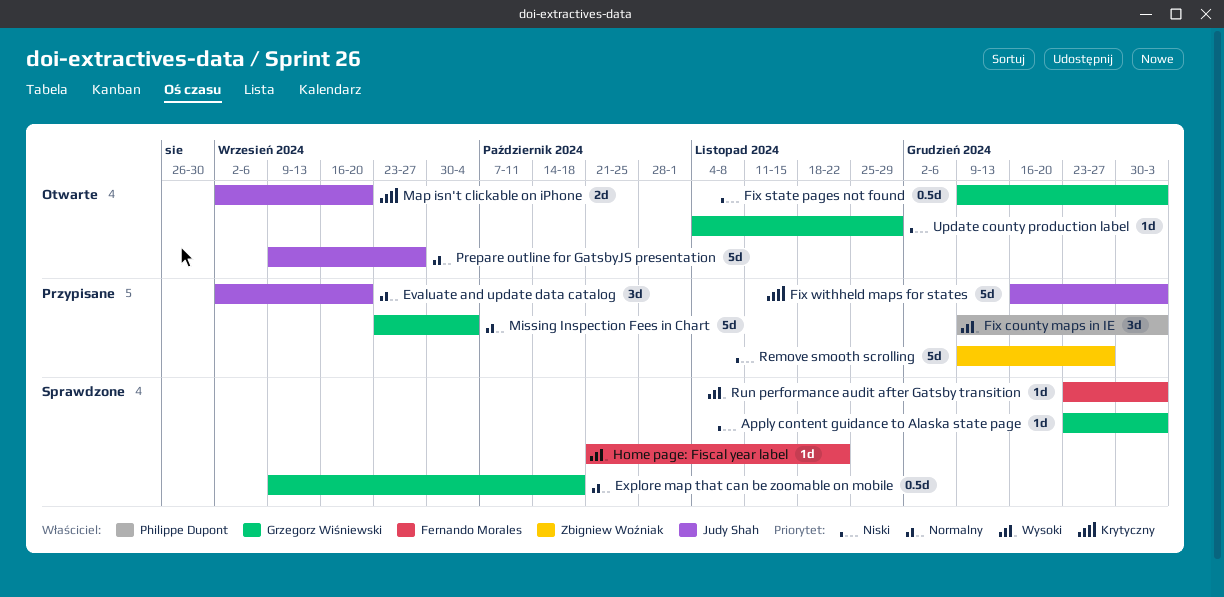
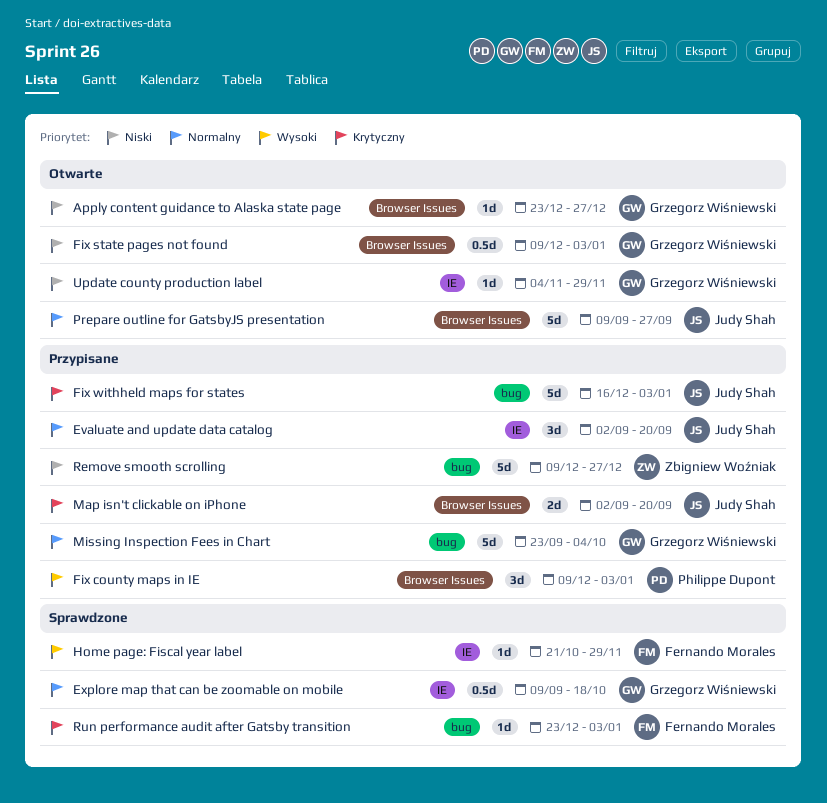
Apply content guidance to Alaska state page, status: Sprawdzone -> Otwarte
Apply content guidance to Alaska state page, due: Jan 3 -> Dec 27
Home page: Fiscal year label, due: Nov 22 -> Nov 29
Map isn't clickable on iPhone, status: Otwarte -> Przypisane
Run performance audit after Gatsby transition, priority: Wysoki -> Krytyczny

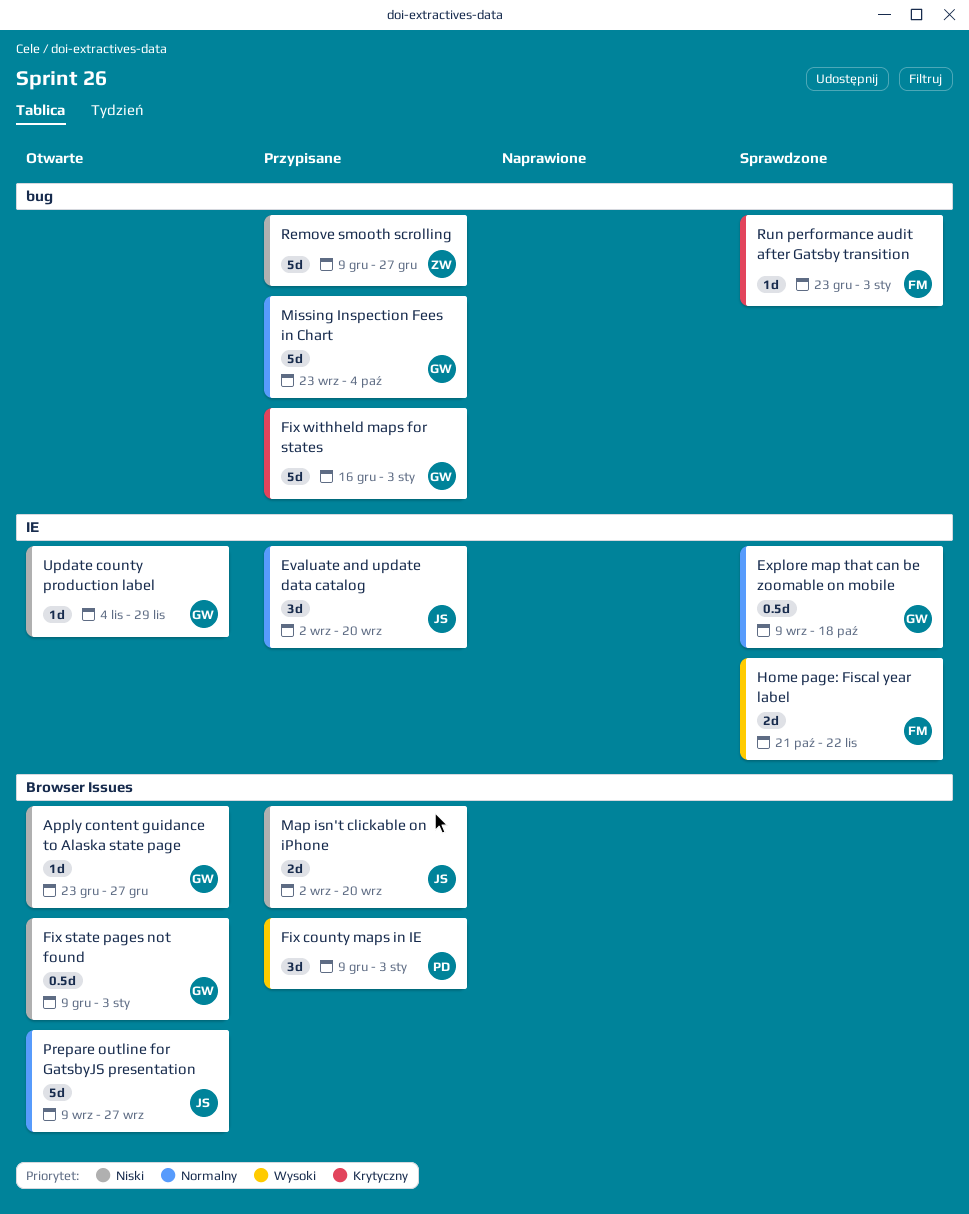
Fix withheld maps for states, owner: Judy Shah -> Grzegorz Wiśniewski
Home page: Fiscal year label, estimate: 1d -> 2d
Home page: Fiscal year label, due: Nov 29 -> Nov 22
Map isn't clickable on iPhone, priority: Krytyczny -> Niski

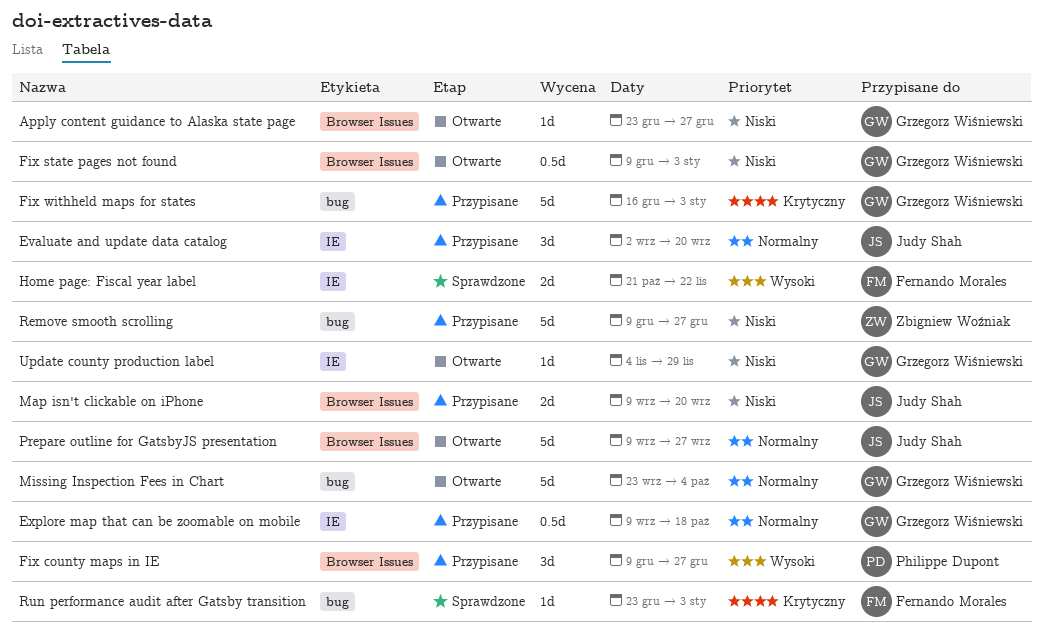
Explore map that can be zoomable on mobile, status: Sprawdzone -> Przypisane
Fix county maps in IE, due: Jan 3 -> Dec 27
Map isn't clickable on iPhone, start: Sep 2 -> Sep 9
Missing Inspection Fees in Chart, status: Przypisane -> Otwarte

